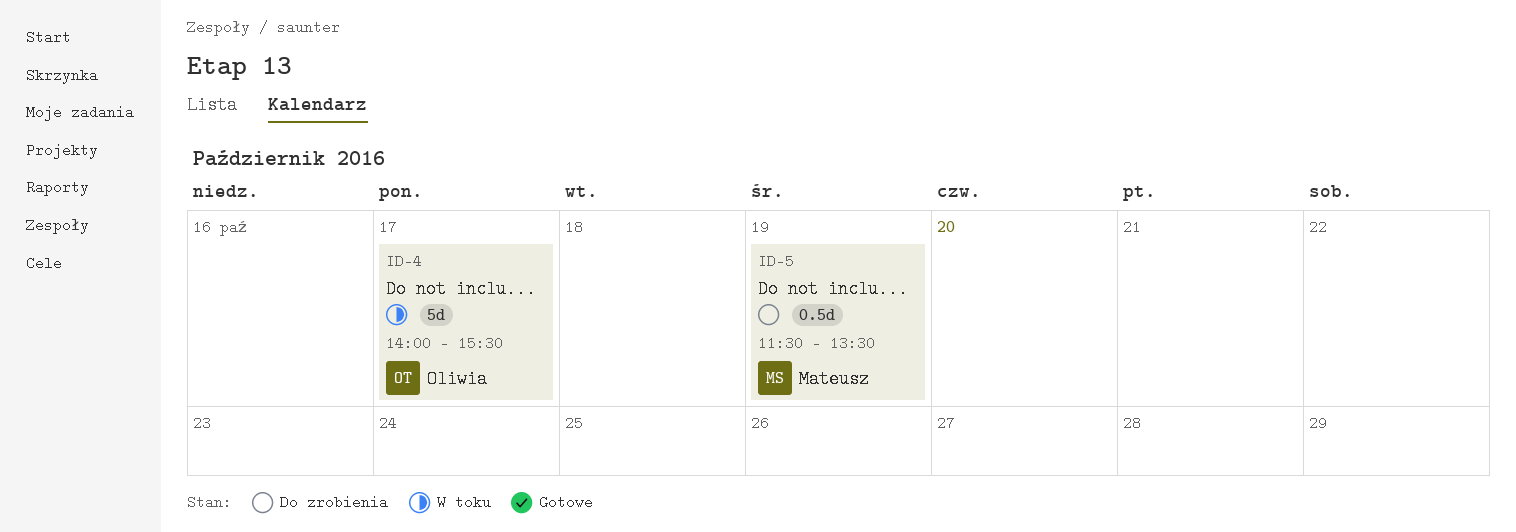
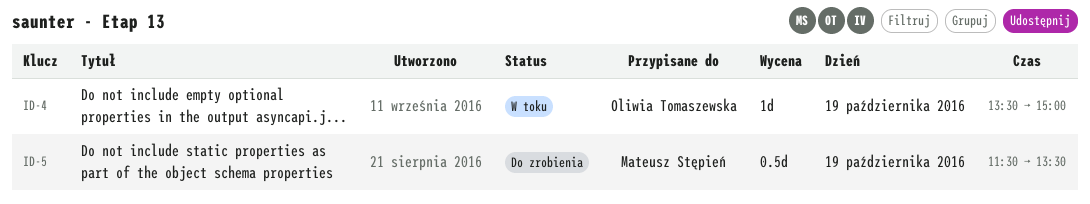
ID-4, estimate: 5d -> 1d
ID-4, day: Oct 17 -> Oct 19
ID-4, begins: 14:00 -> 13:30
ID-4, ends: 15:30 -> 15:00

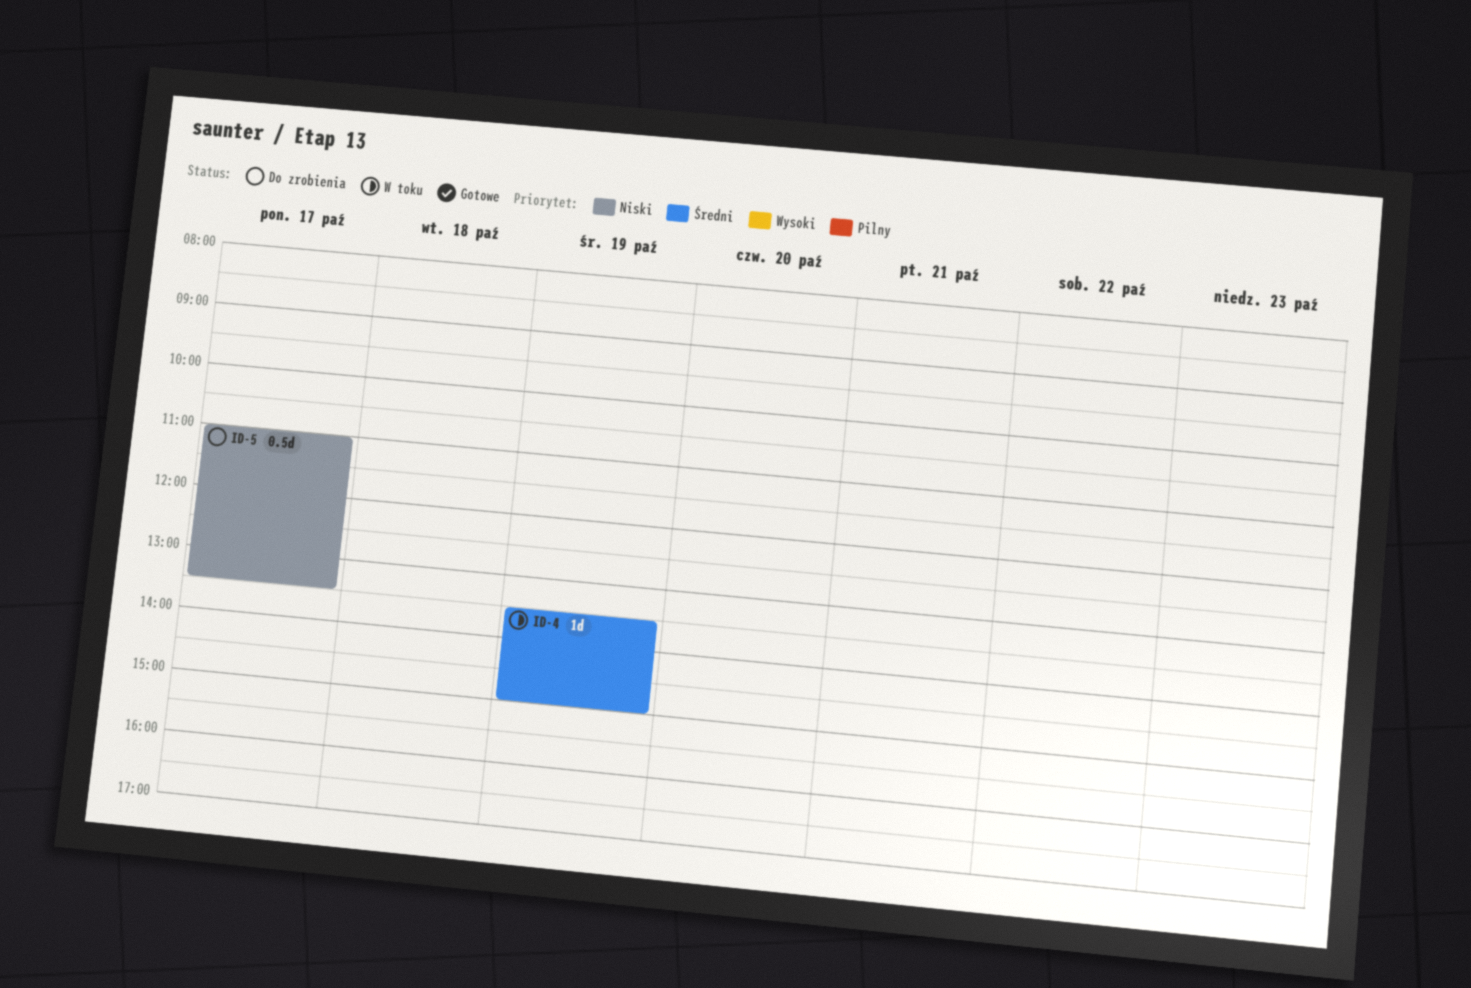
ID-5, day: Oct 19 -> Oct 17
ID-5, begins: 11:30 -> 11:00

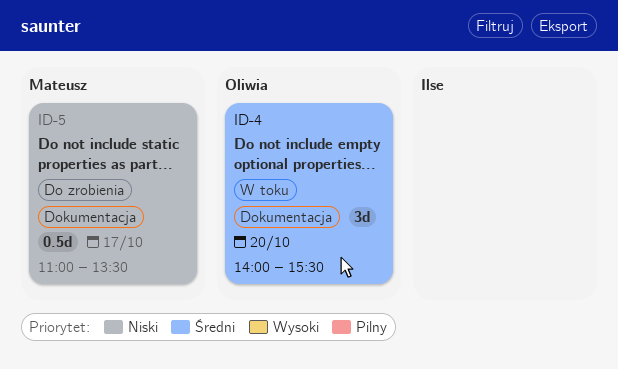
ID-4, estimate: 1d -> 3d
ID-4, day: Oct 19 -> Oct 20
ID-4, begins: 13:30 -> 14:00
ID-4, ends: 15:00 -> 15:30

